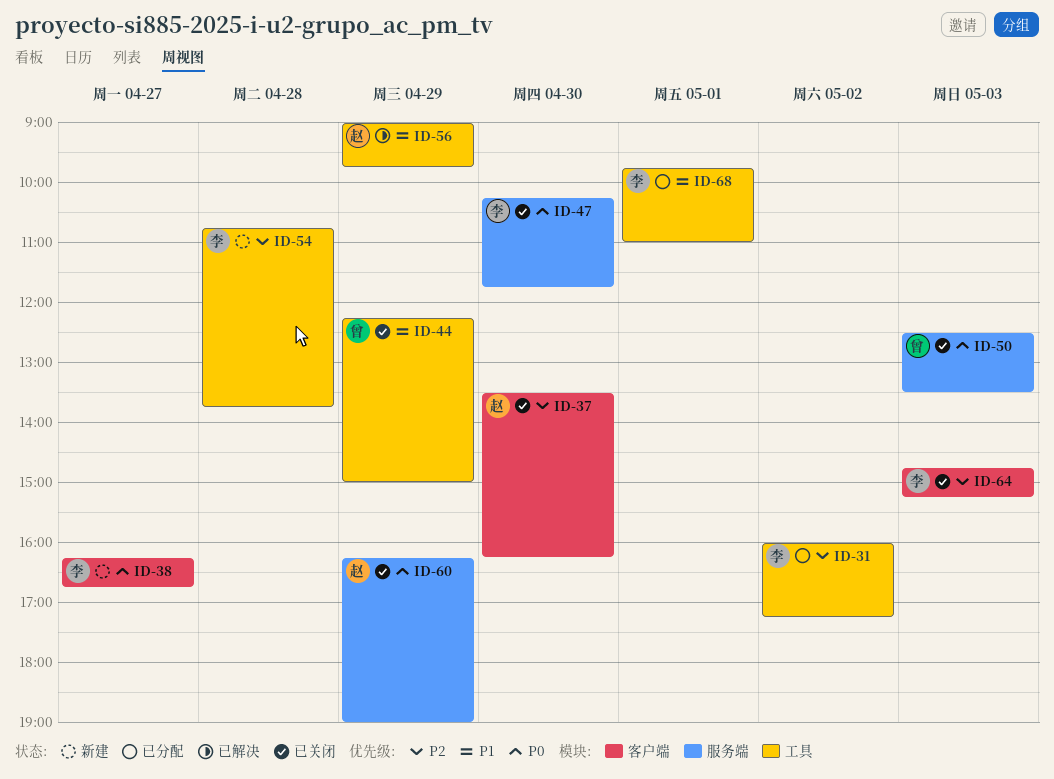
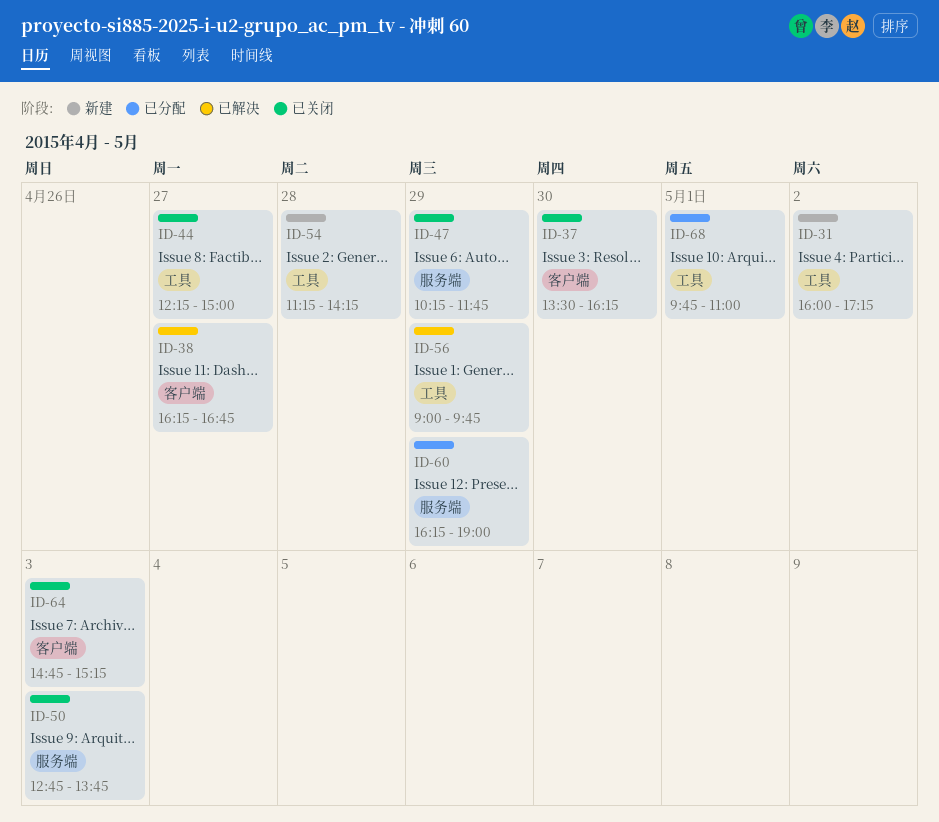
ID-31, status: 已分配 -> 新建
ID-38, status: 新建 -> 已解决
ID-44, day: Apr 29 -> Apr 27
ID-47, day: Apr 30 -> Apr 29
ID-50, begins: 12:30 -> 12:45
ID-50, ends: 13:30 -> 13:45
ID-54, begins: 10:45 -> 11:15
ID-54, ends: 13:45 -> 14:15
ID-60, status: 已关闭 -> 已分配

